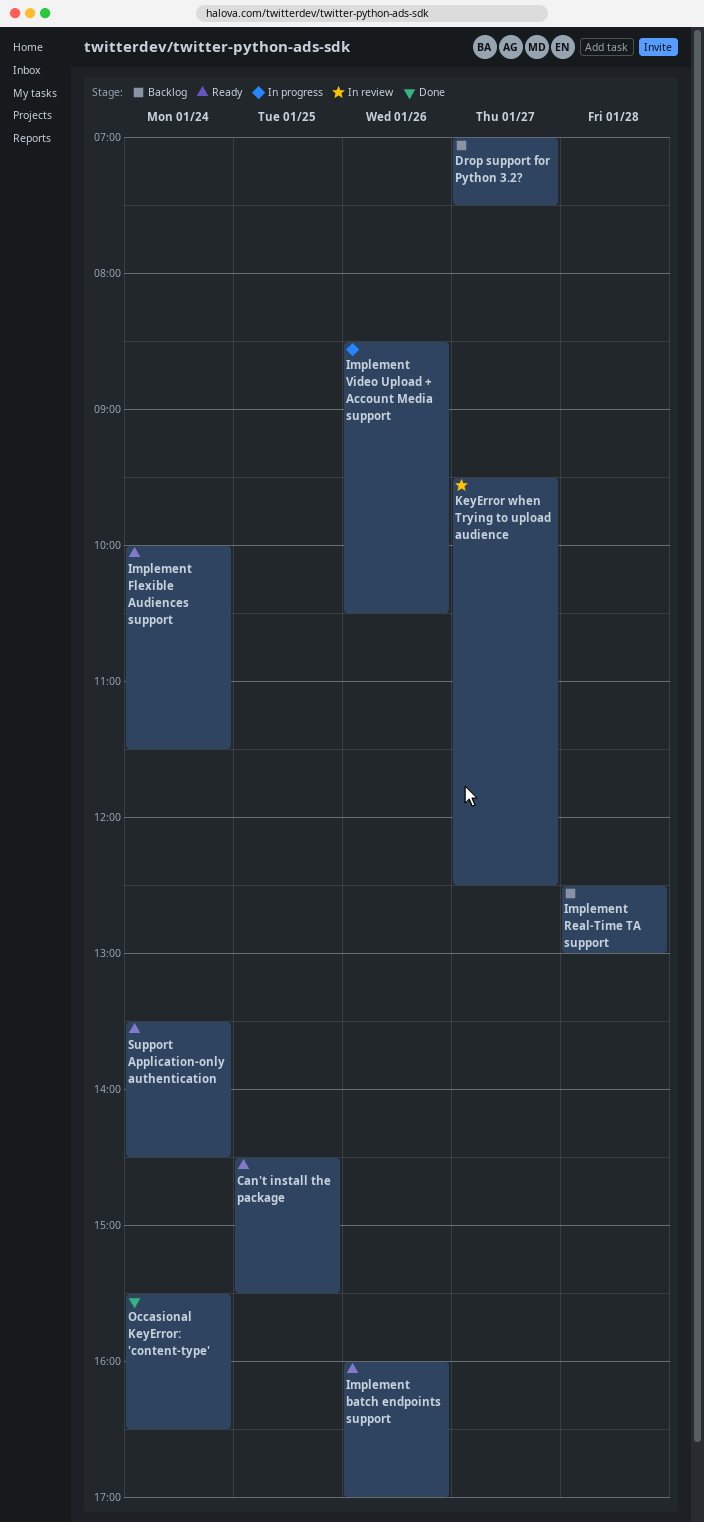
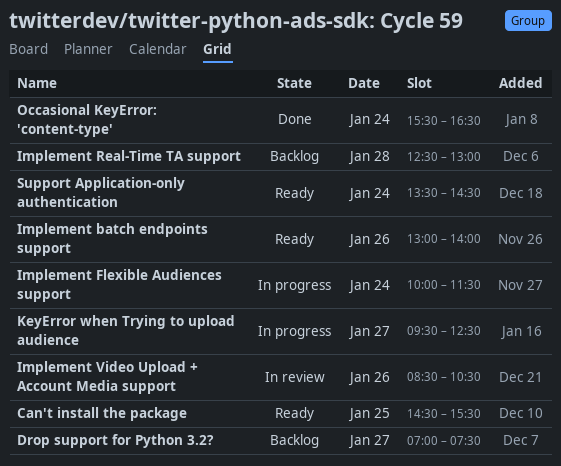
Implement batch endpoints support, begins: 16:00 -> 13:00
Implement batch endpoints support, ends: 17:00 -> 14:00
Implement Flexible Audiences support, status: Ready -> In progress
Implement Video Upload + Account Media support, status: In progress -> In review
KeyError when Trying to upload audience, status: In review -> In progress

